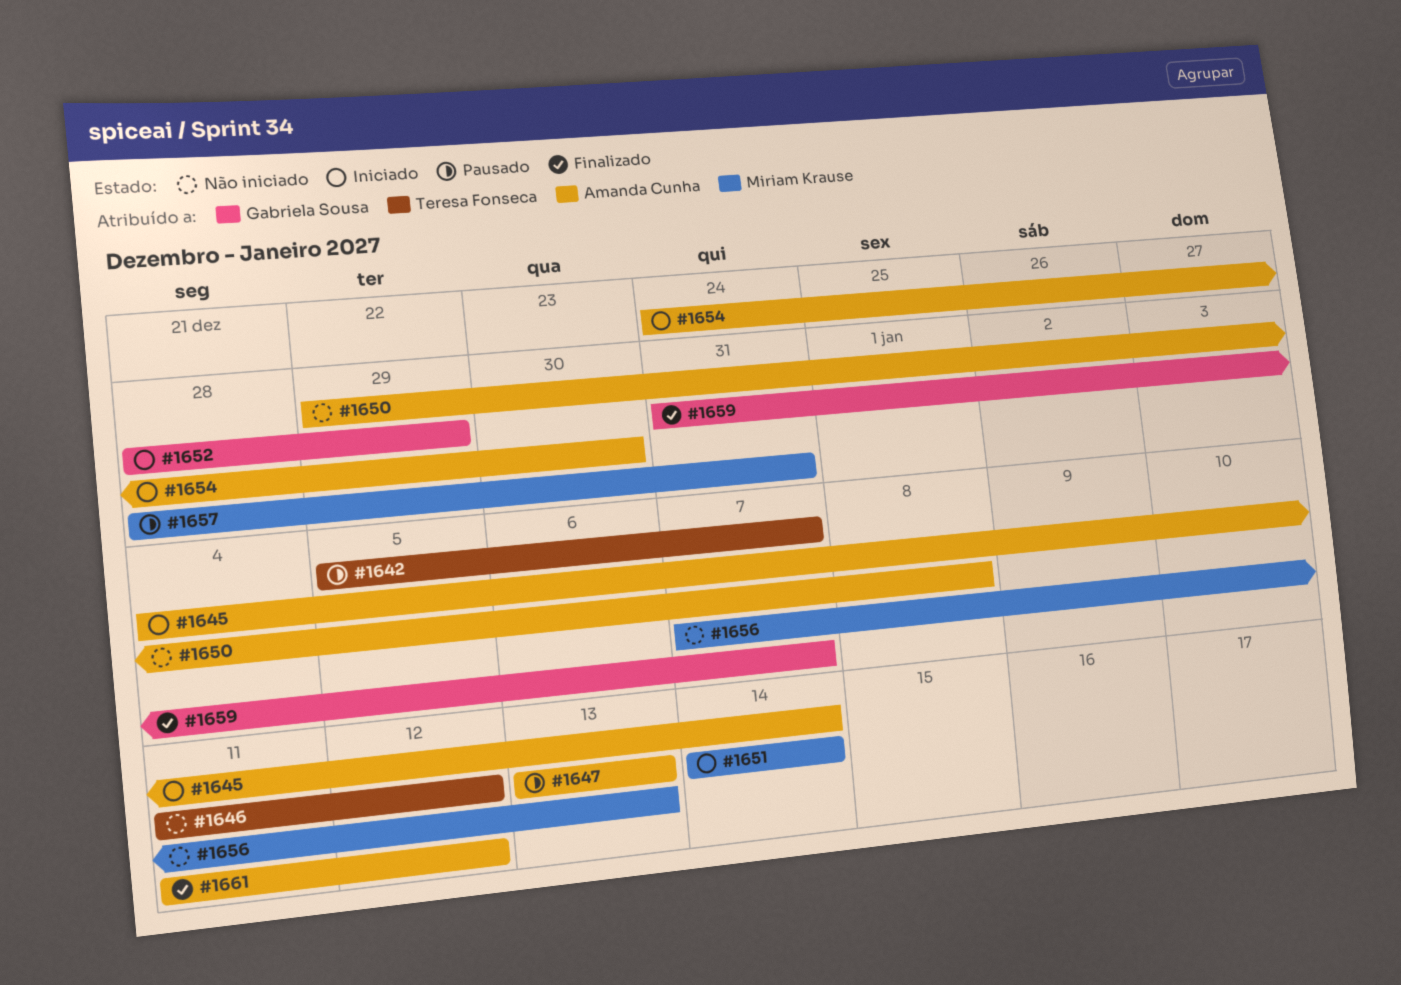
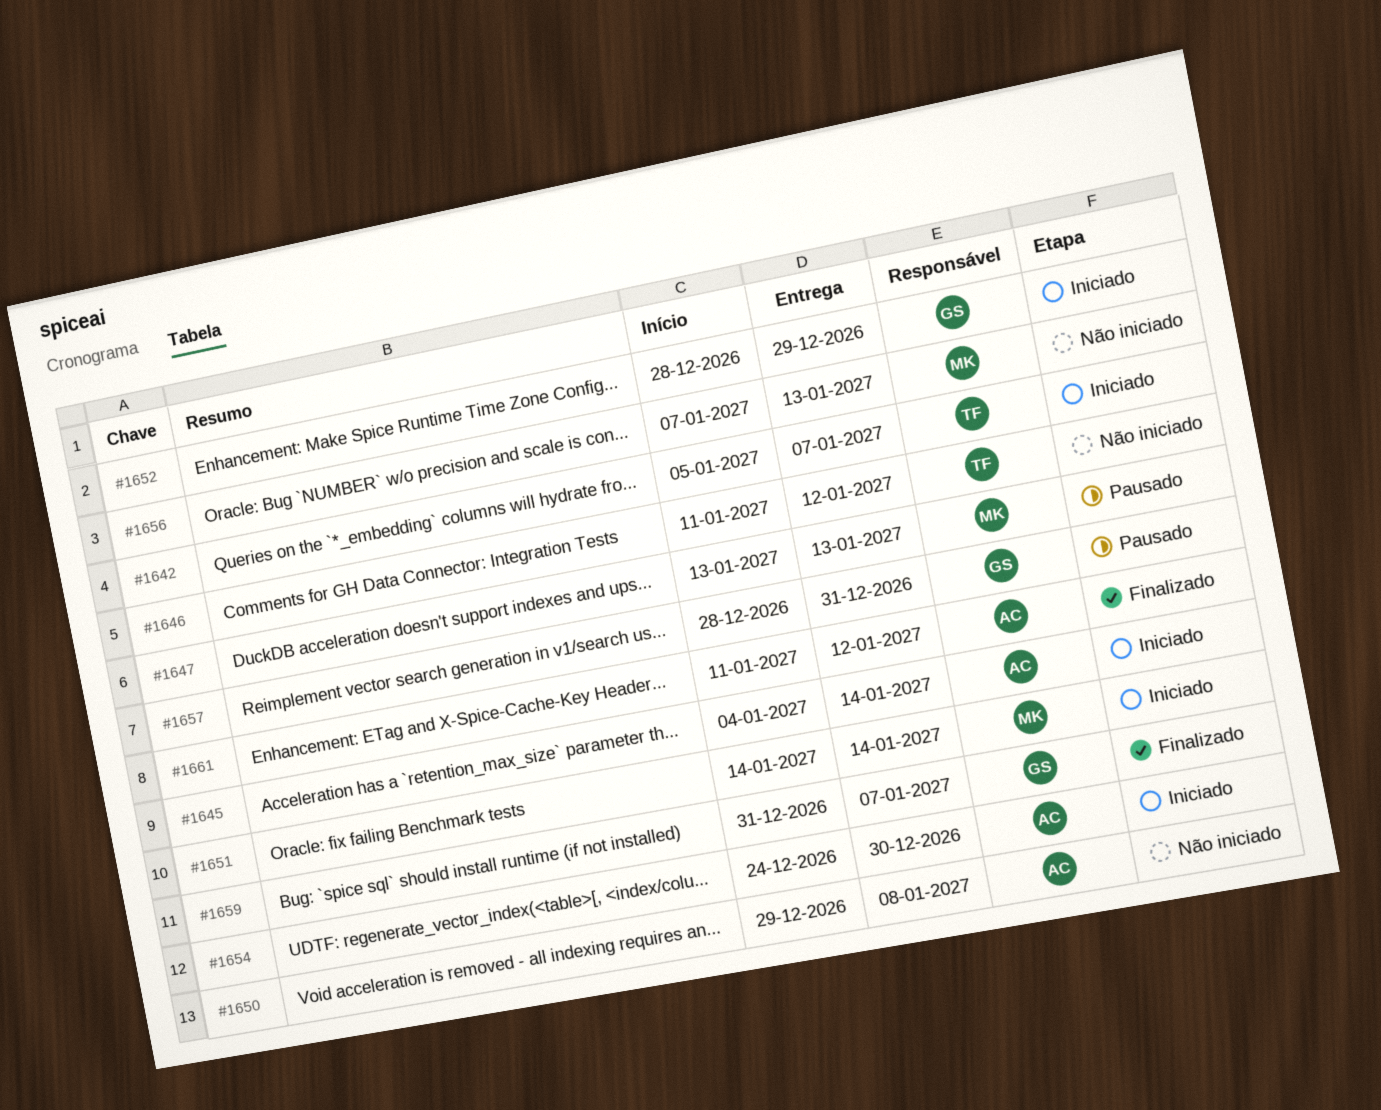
#1642, status: Pausado -> Iniciado
#1647, owner: Amanda Cunha -> Miriam Krause
#1657, owner: Miriam Krause -> Gabriela Sousa

